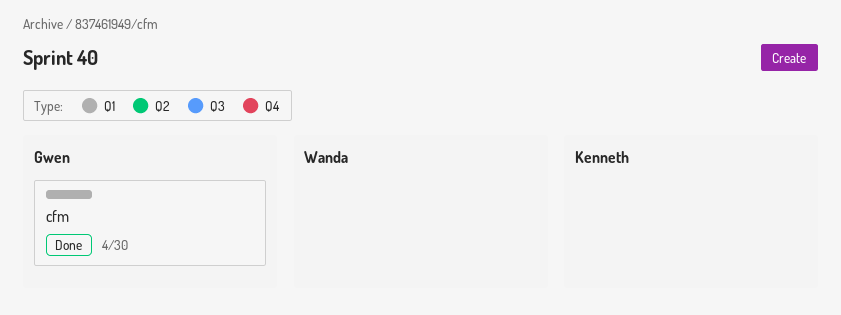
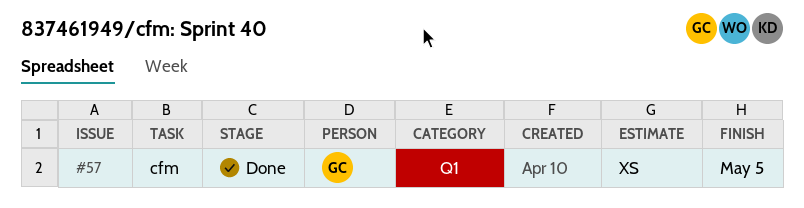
cfm, due: Apr 30 -> May 5

